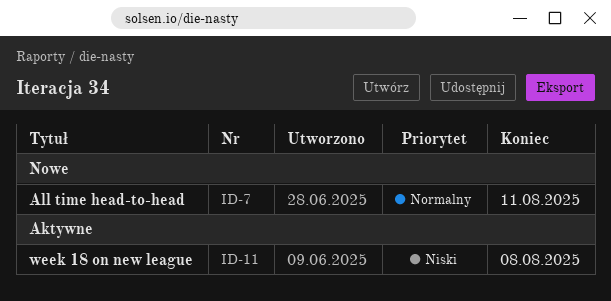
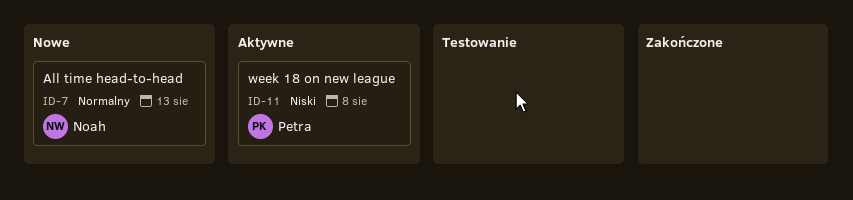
ID-7, due: Aug 11 -> Aug 13

